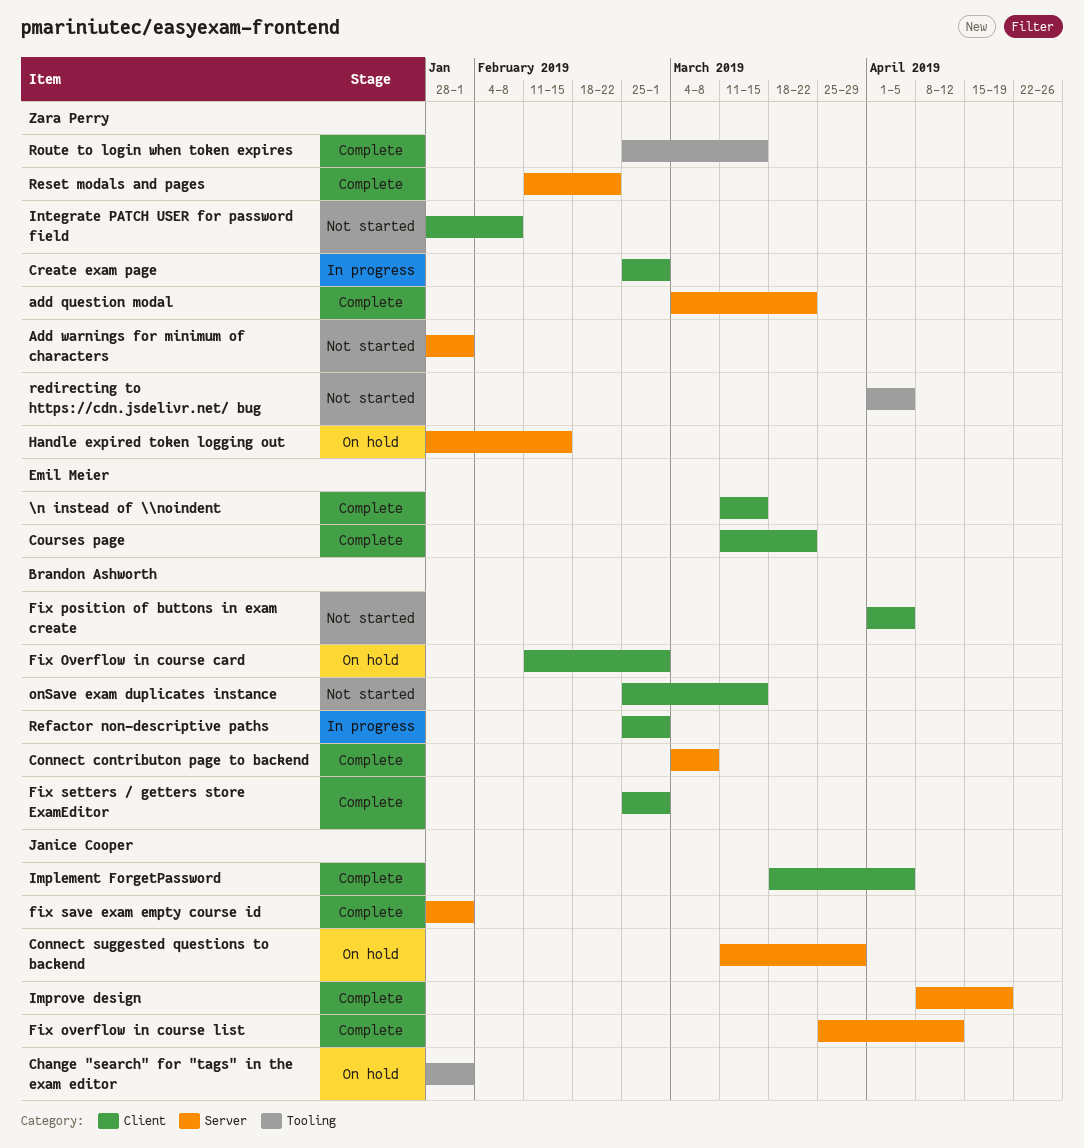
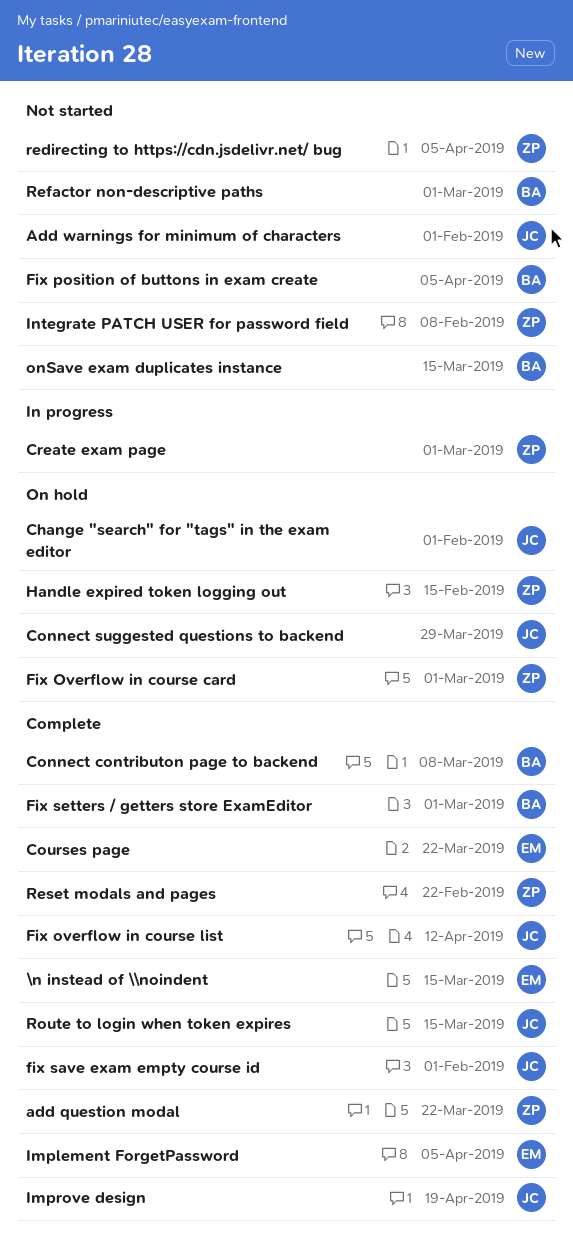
Add warnings for minimum of characters, owner: Zara Perry -> Janice Cooper
Fix Overflow in course card, owner: Brandon Ashworth -> Zara Perry
Implement ForgetPassword, owner: Janice Cooper -> Emil Meier
Refactor non-descriptive paths, status: In progress -> Not started
Route to login when token expires, owner: Zara Perry -> Janice Cooper

